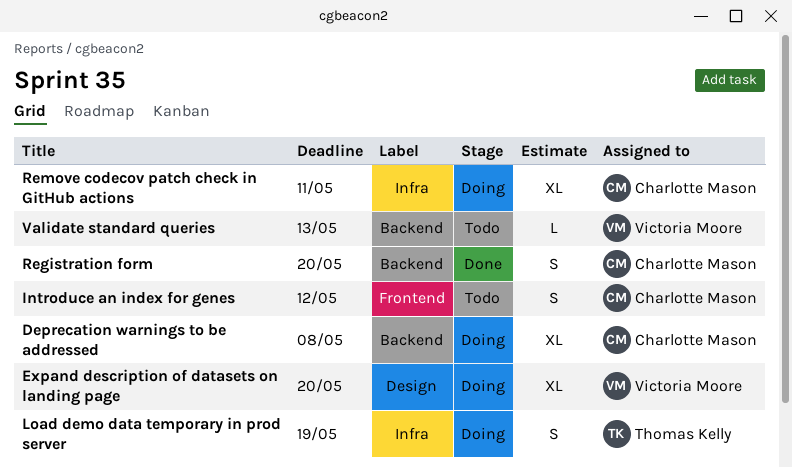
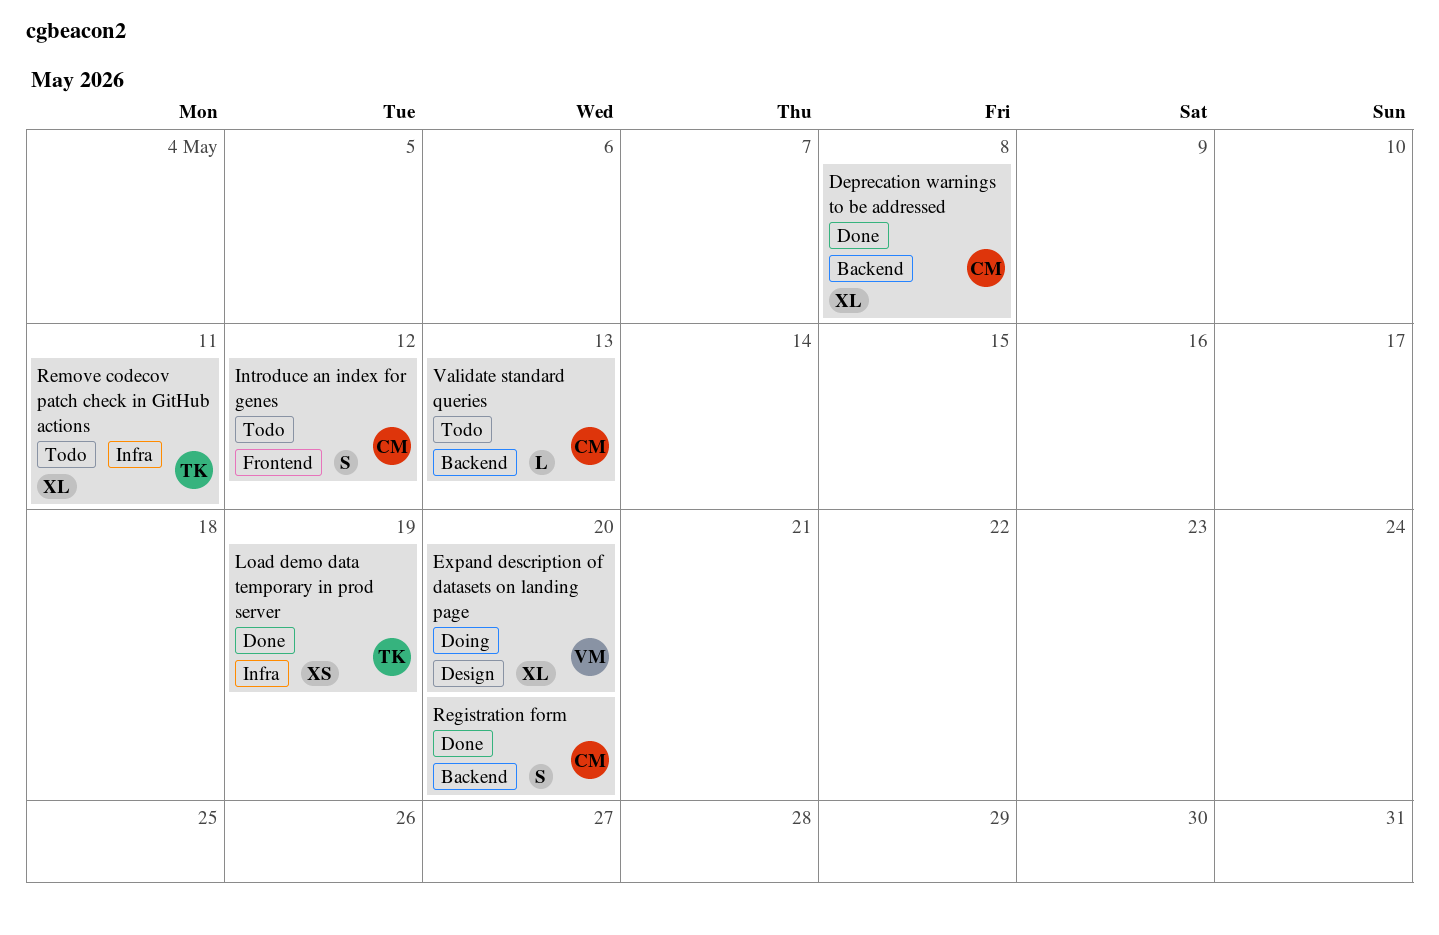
Deprecation warnings to be addressed, status: Doing -> Done
Load demo data temporary in prod server, status: Doing -> Done
Load demo data temporary in prod server, estimate: S -> XS
Remove codecov patch check in GitHub actions, status: Doing -> Todo
Remove codecov patch check in GitHub actions, owner: Charlotte Mason -> Thomas Kelly
Validate standard queries, owner: Victoria Moore -> Charlotte Mason

